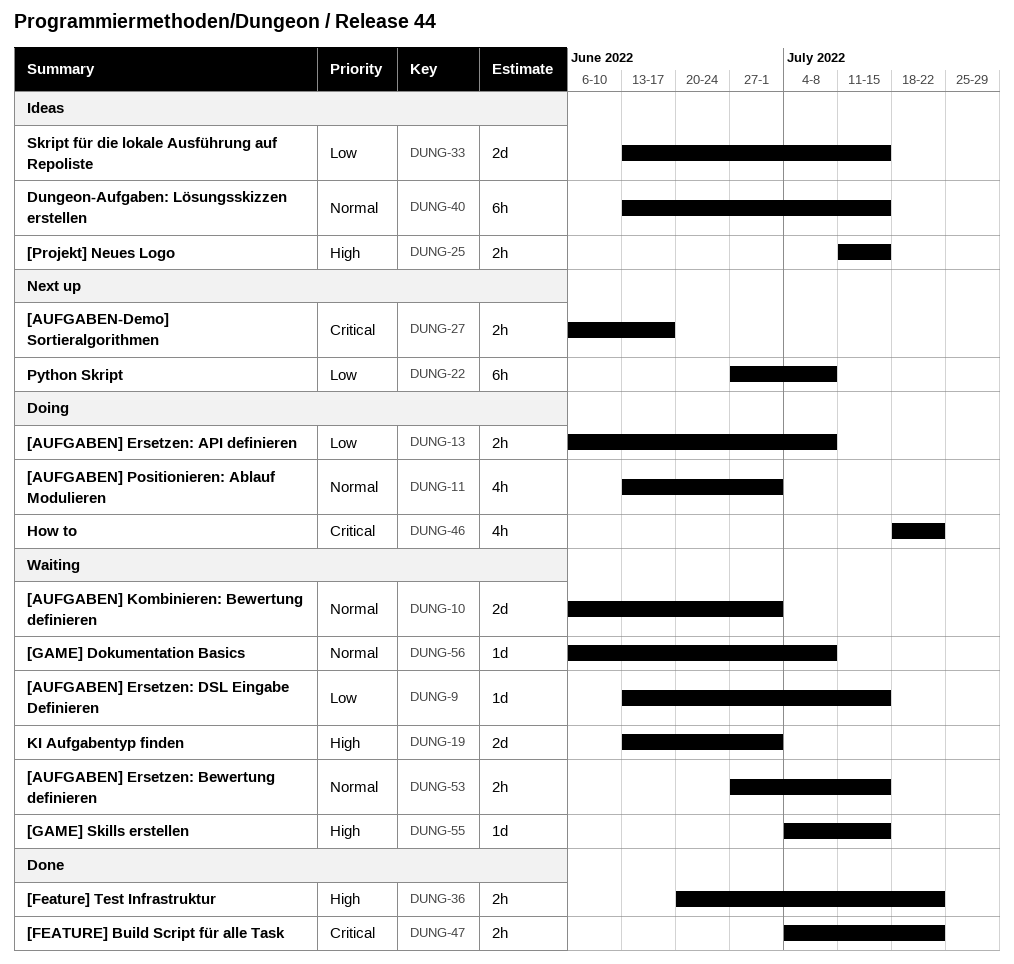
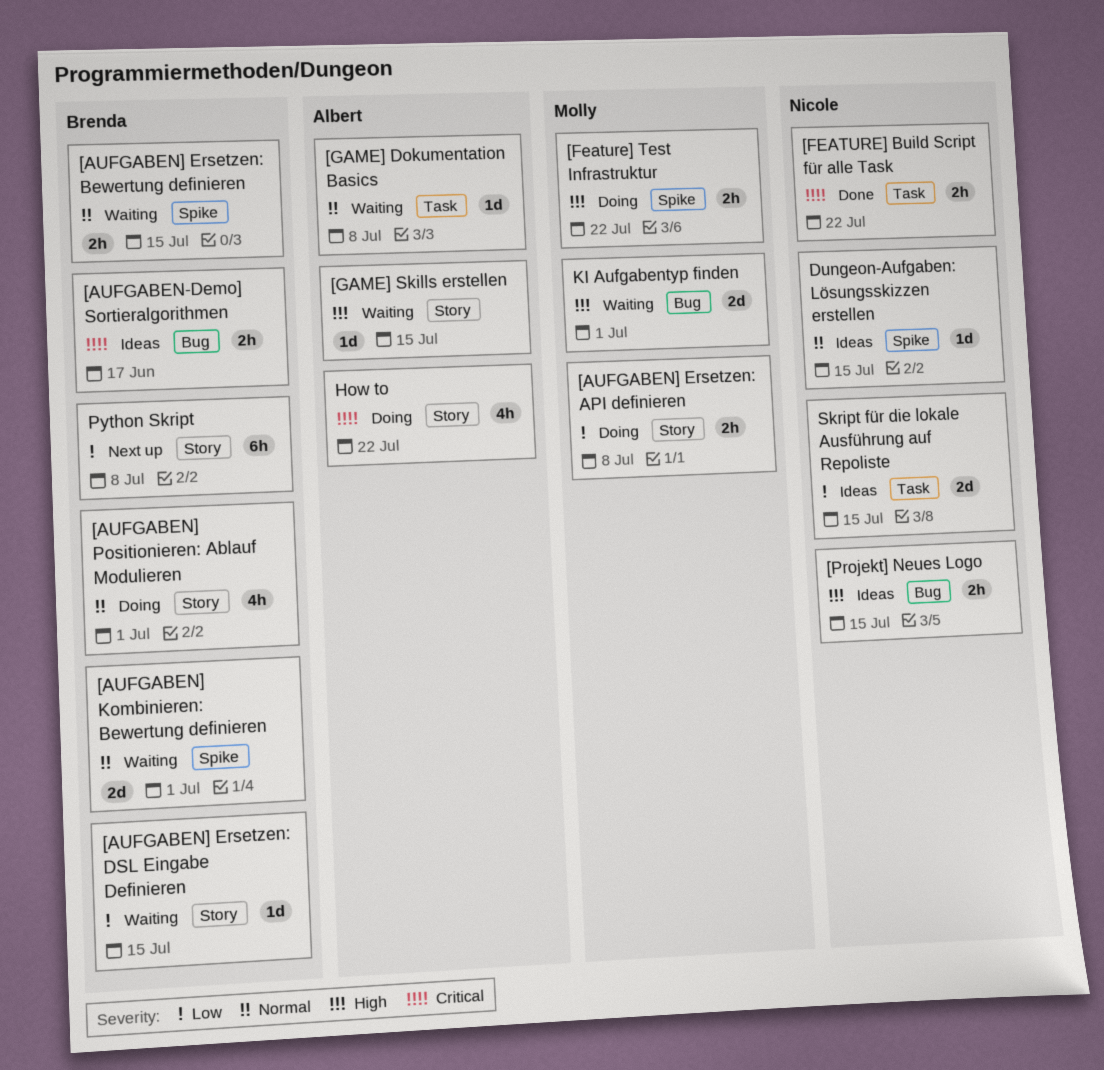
[AUFGABEN-Demo] Sortieralgorithmen, status: Next up -> Ideas
[Feature] Test Infrastruktur, status: Done -> Doing
Dungeon-Aufgaben: Lösungsskizzen erstellen, estimate: 6h -> 1d

